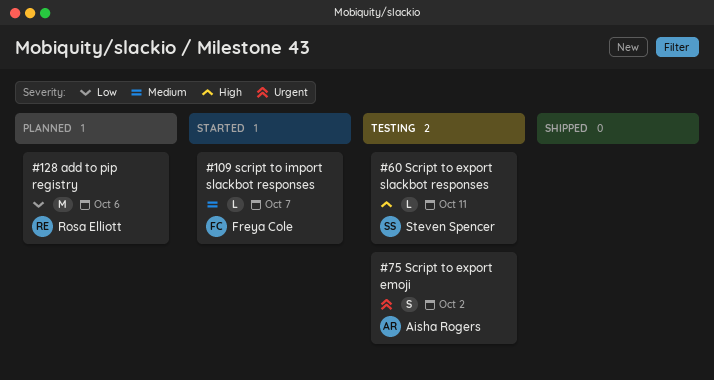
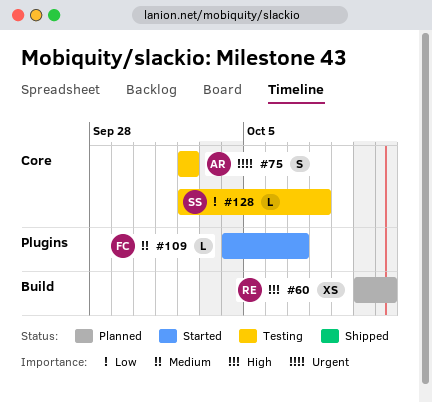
#60, status: Testing -> Planned
#60, owner: Steven Spencer -> Rosa Elliott
#60, estimate: L -> XS
#128, status: Planned -> Testing
#128, owner: Rosa Elliott -> Steven Spencer
#128, estimate: M -> L
#128, due: Oct 6 -> Oct 8

